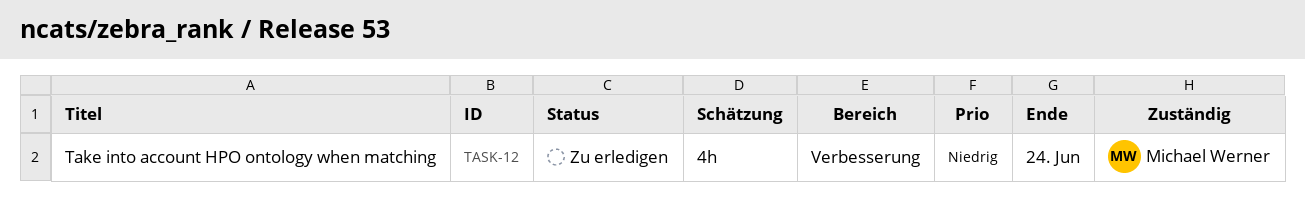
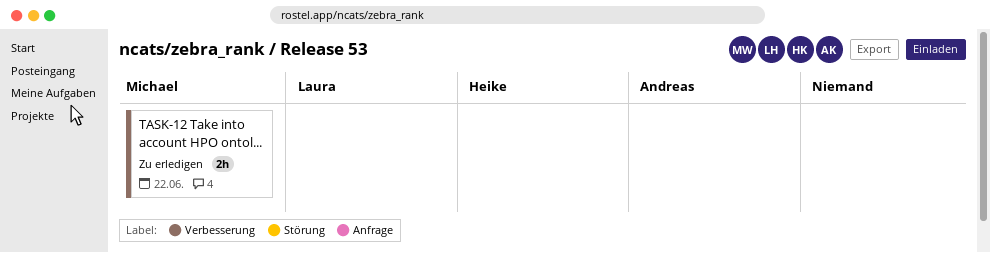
TASK-12, estimate: 4h -> 2h
TASK-12, due: Jun 24 -> Jun 22

